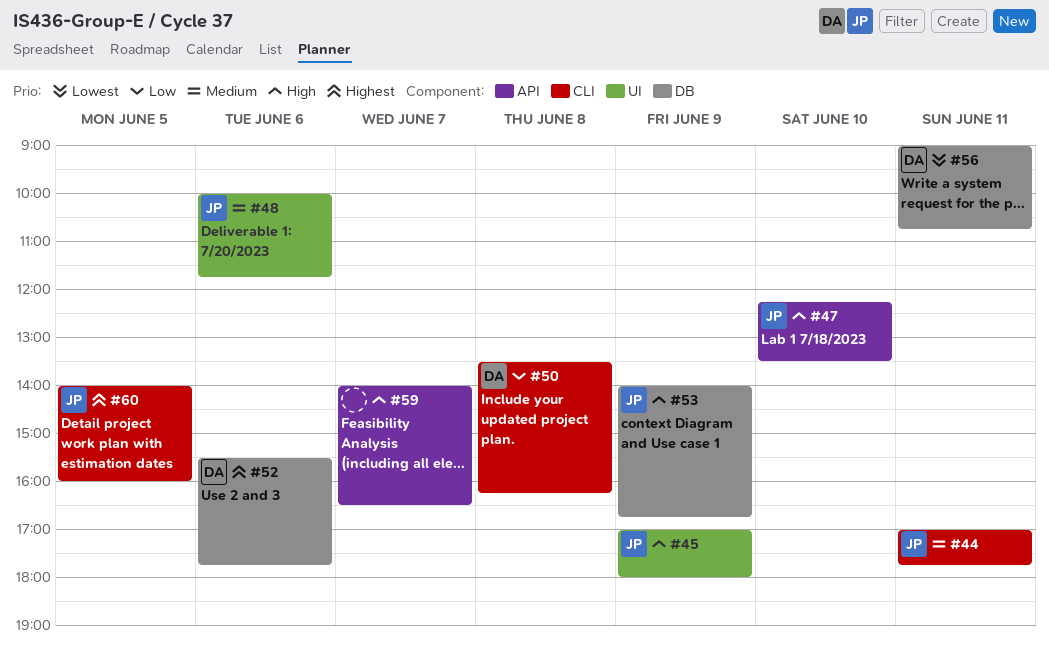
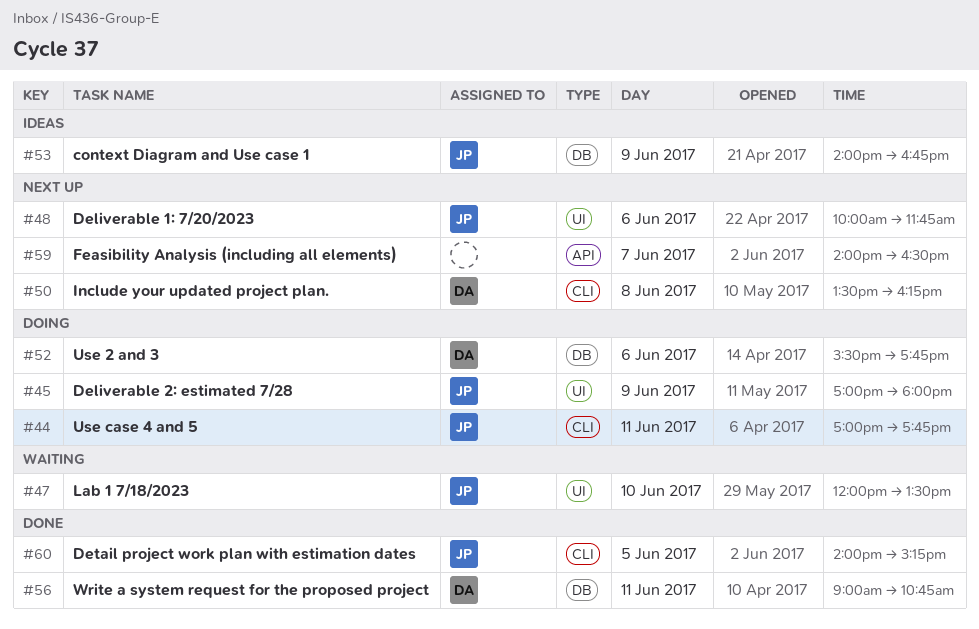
#47, label: API -> UI
#47, begins: 12:15 -> 12:00
#60, ends: 16:00 -> 15:15

